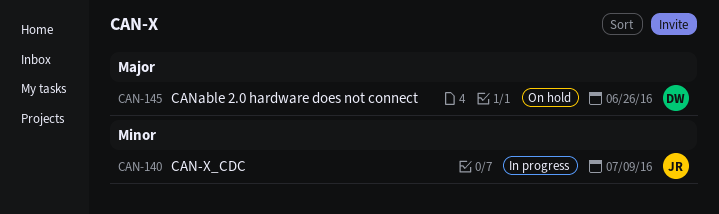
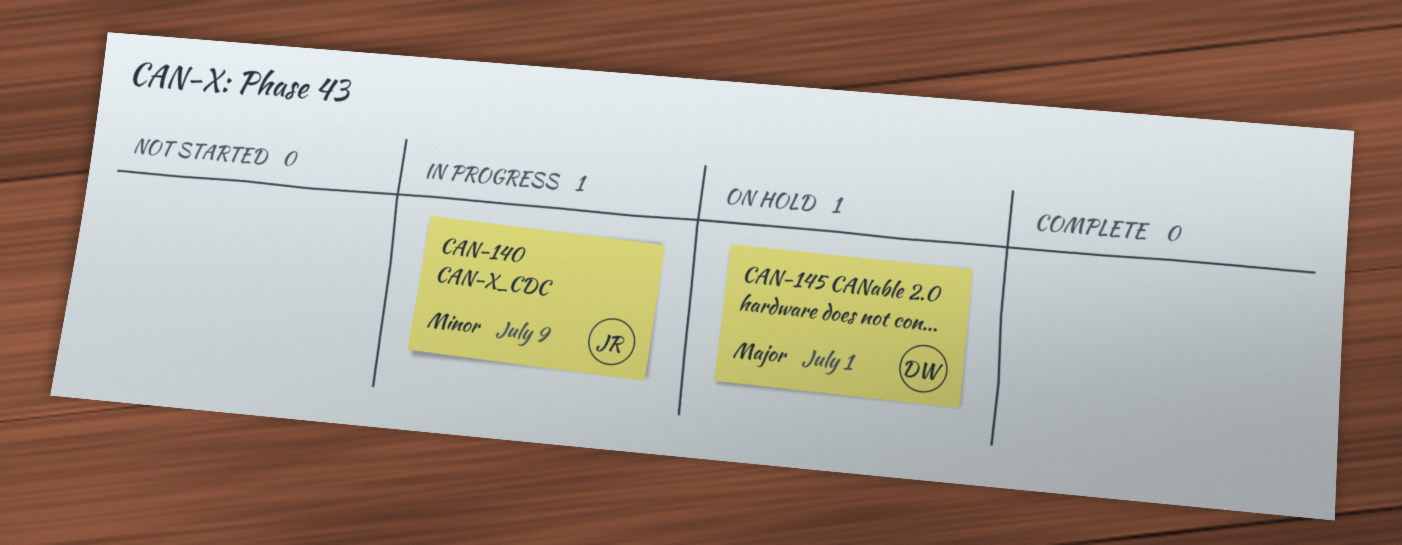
CAN-145, due: Jun 26 -> Jul 1

